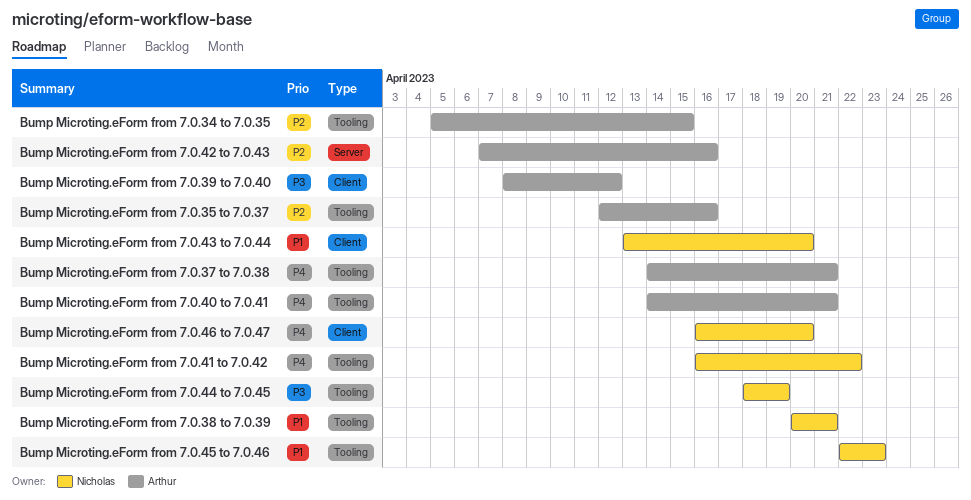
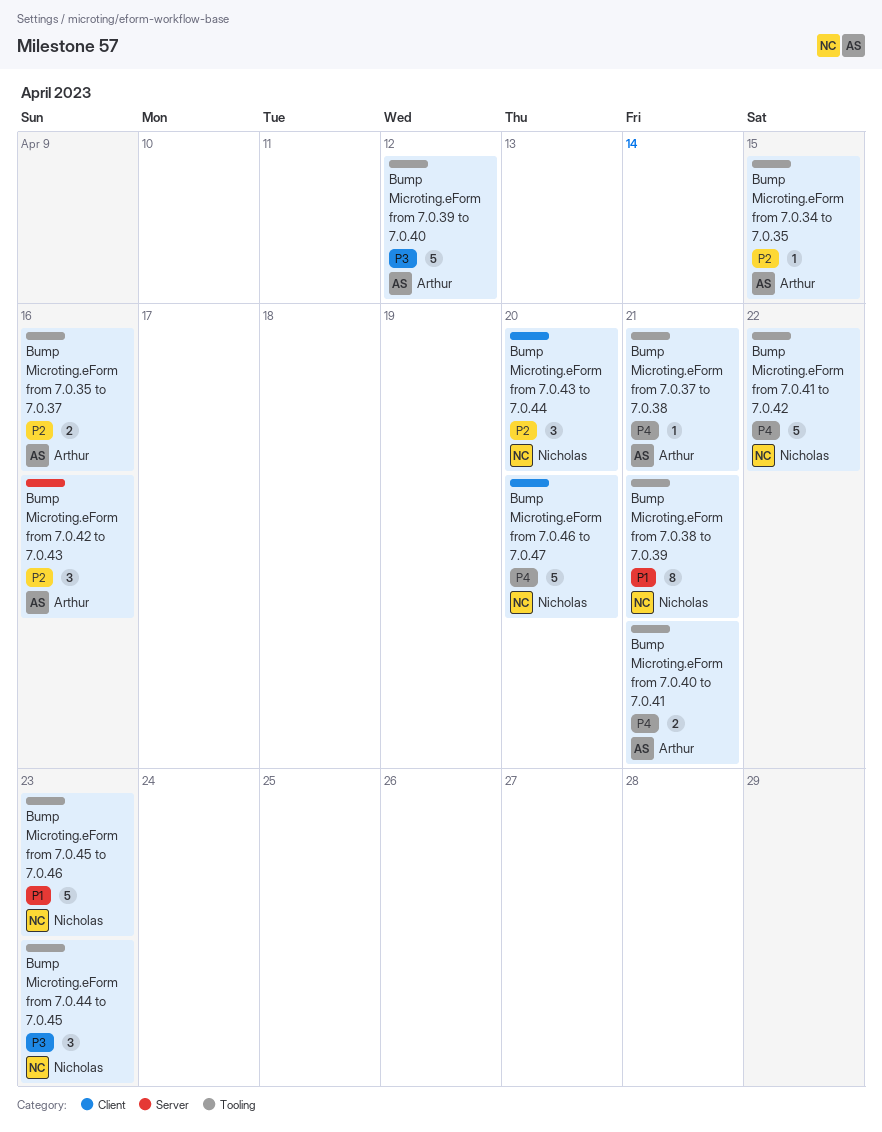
Bump Microting.eForm from 7.0.39 to 7.0.40, label: Client -> Tooling
Bump Microting.eForm from 7.0.43 to 7.0.44, priority: P1 -> P2
Bump Microting.eForm from 7.0.44 to 7.0.45, due: Apr 19 -> Apr 23

